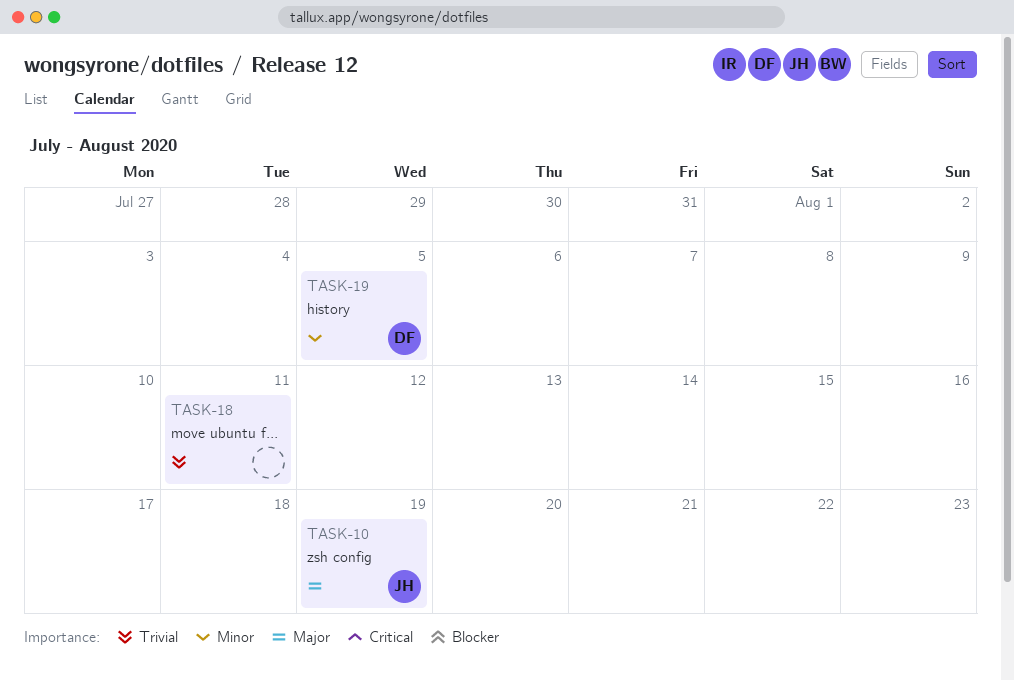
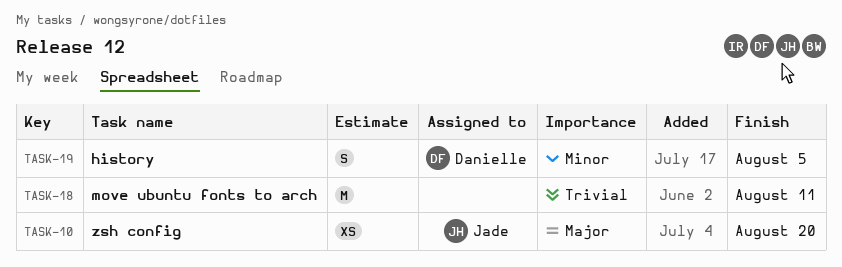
TASK-10, due: Aug 19 -> Aug 20

